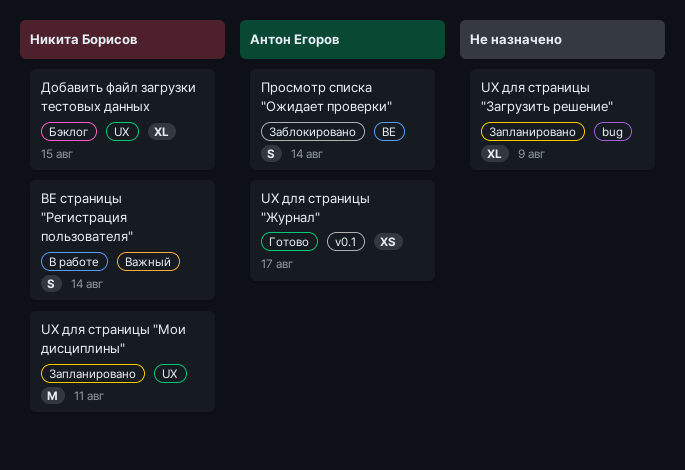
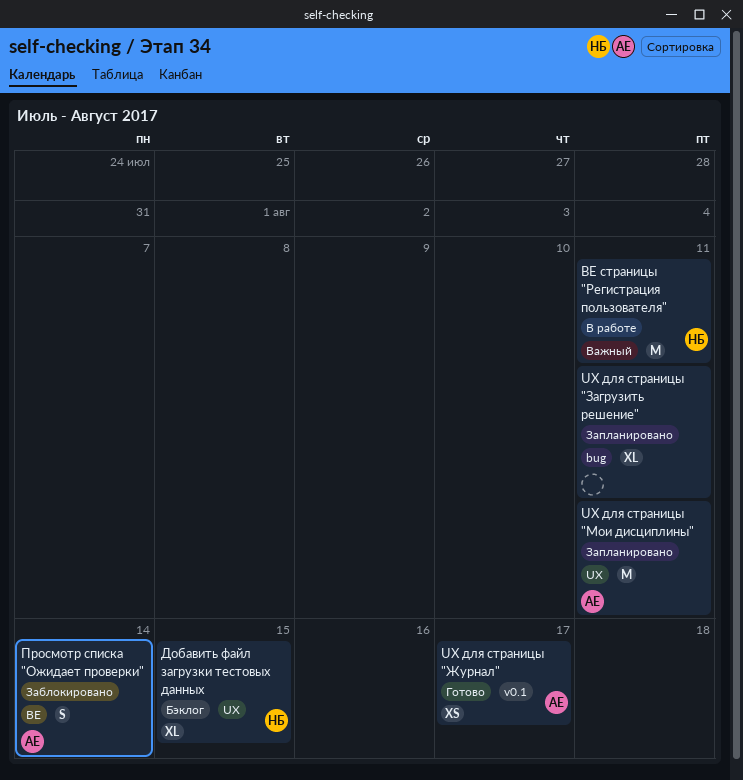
BE страницы "Регистрация пользователя", estimate: S -> M
BE страницы "Регистрация пользователя", due: Aug 14 -> Aug 11
UX для страницы "Загрузить решение", due: Aug 9 -> Aug 11
UX для страницы "Мои дисциплины", owner: Никита Борисов -> Антон Егоров

